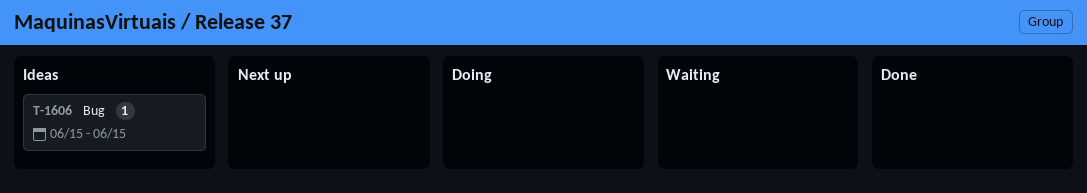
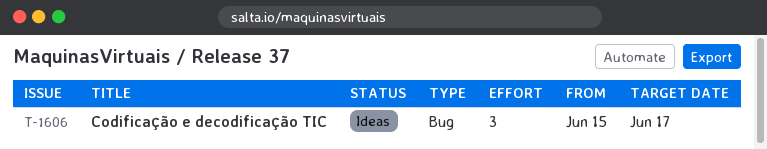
T-1606, estimate: 1 -> 3
T-1606, due: Jun 15 -> Jun 17

